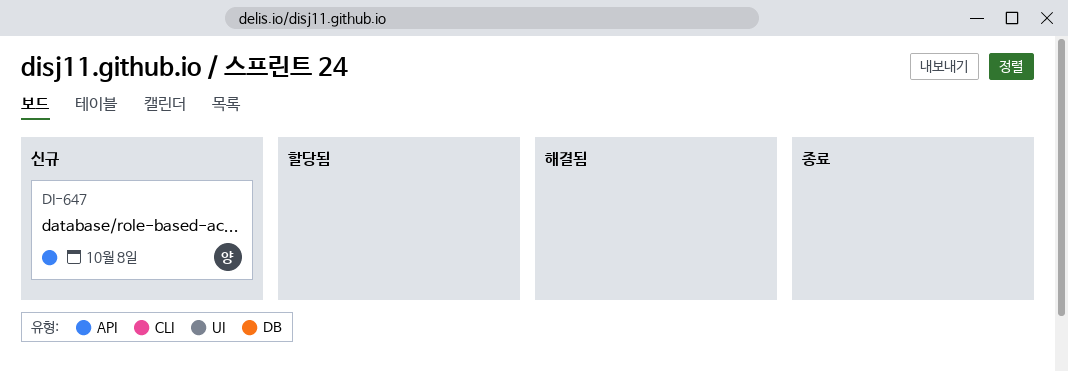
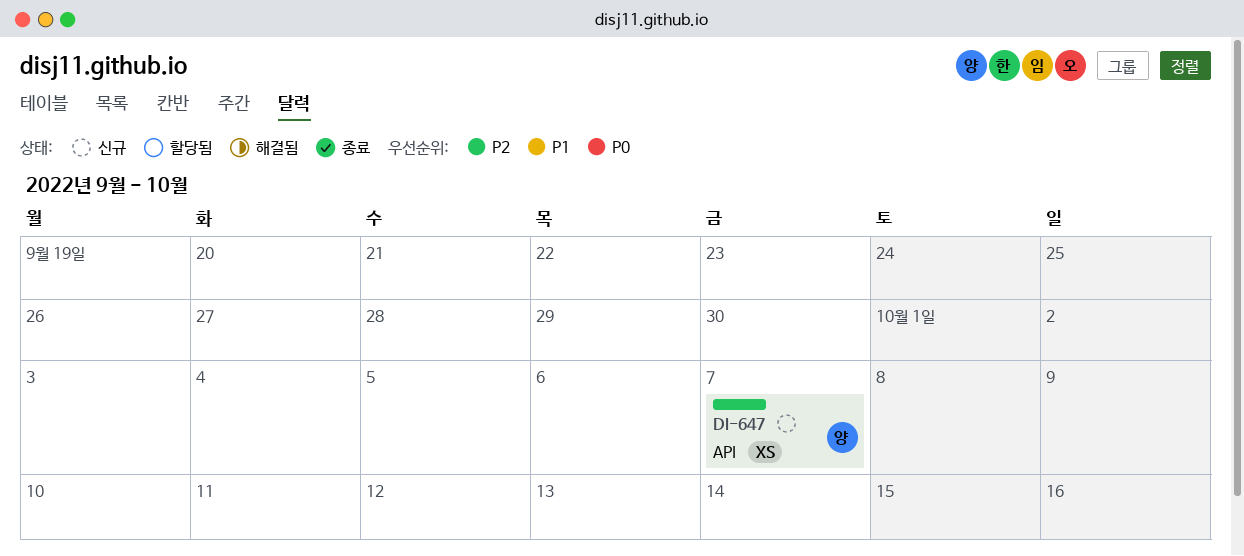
DI-647, due: Oct 8 -> Oct 7

